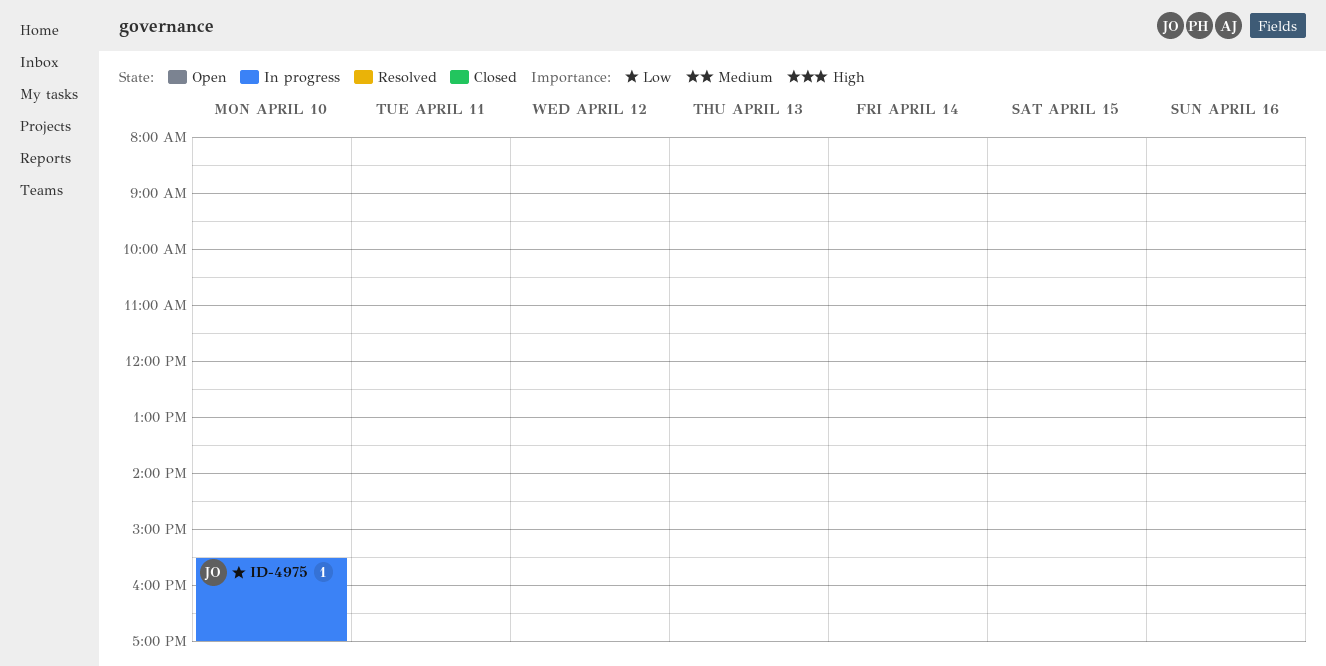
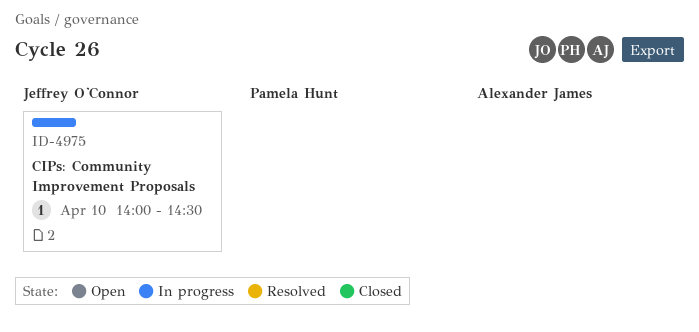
ID-4975, begins: 15:30 -> 14:00
ID-4975, ends: 17:00 -> 14:30

